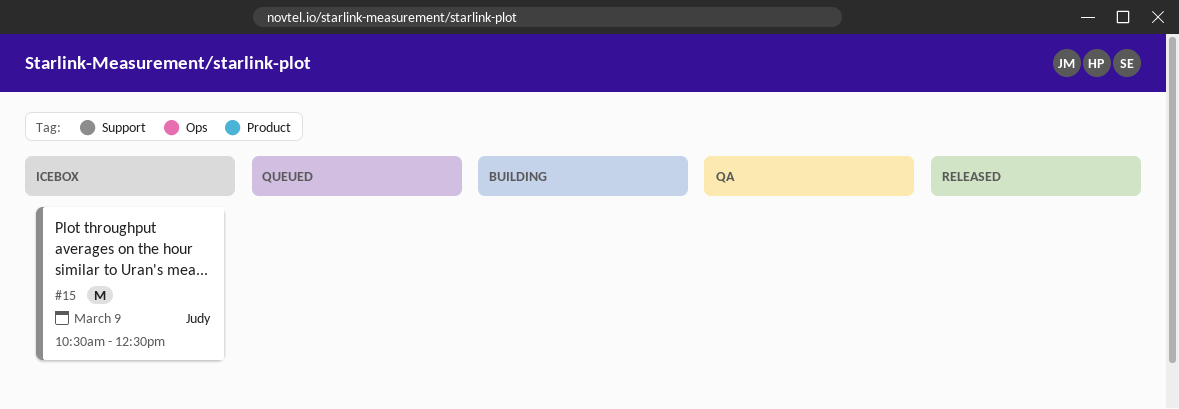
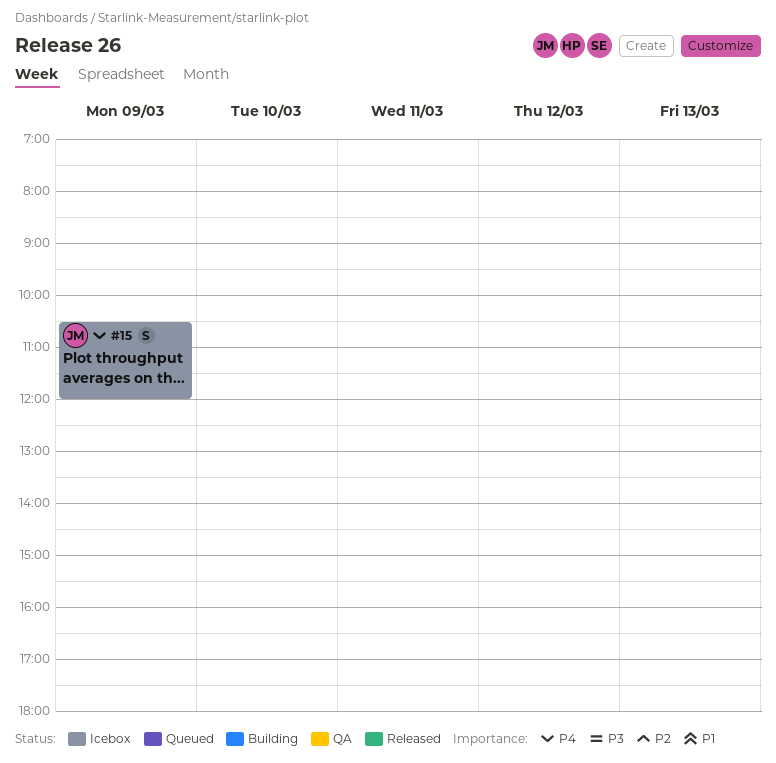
#15, estimate: M -> S
#15, ends: 12:30 -> 12:00

